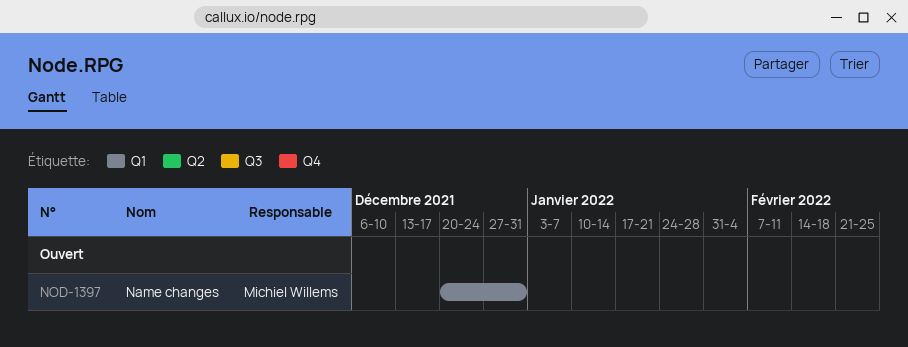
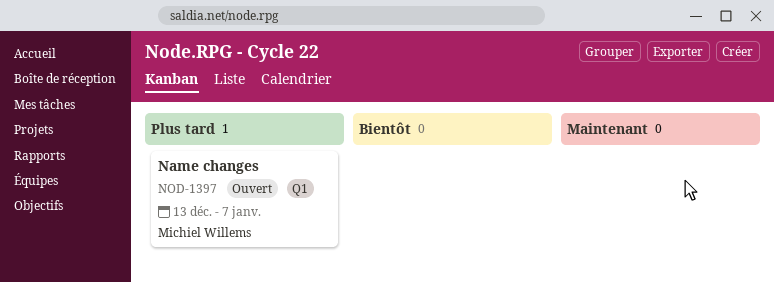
NOD-1397, start: Dec 20 -> Dec 13
NOD-1397, due: Dec 31 -> Jan 7

